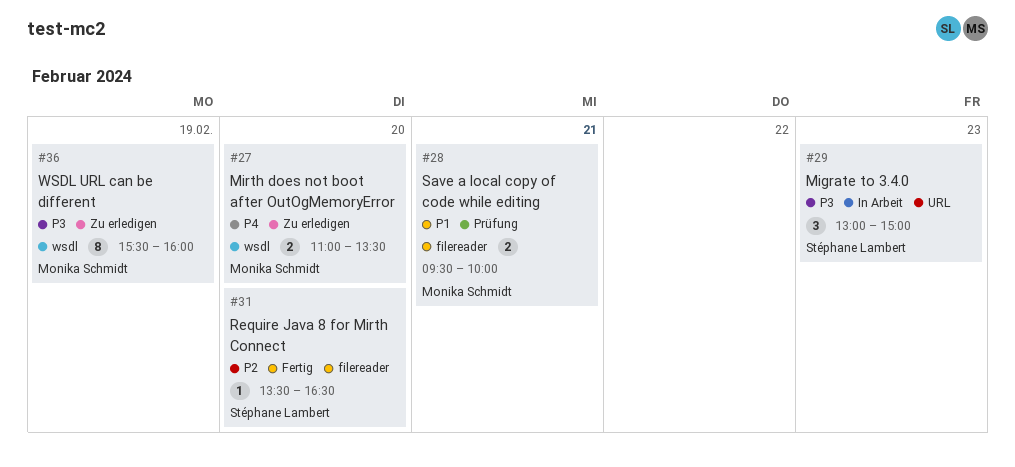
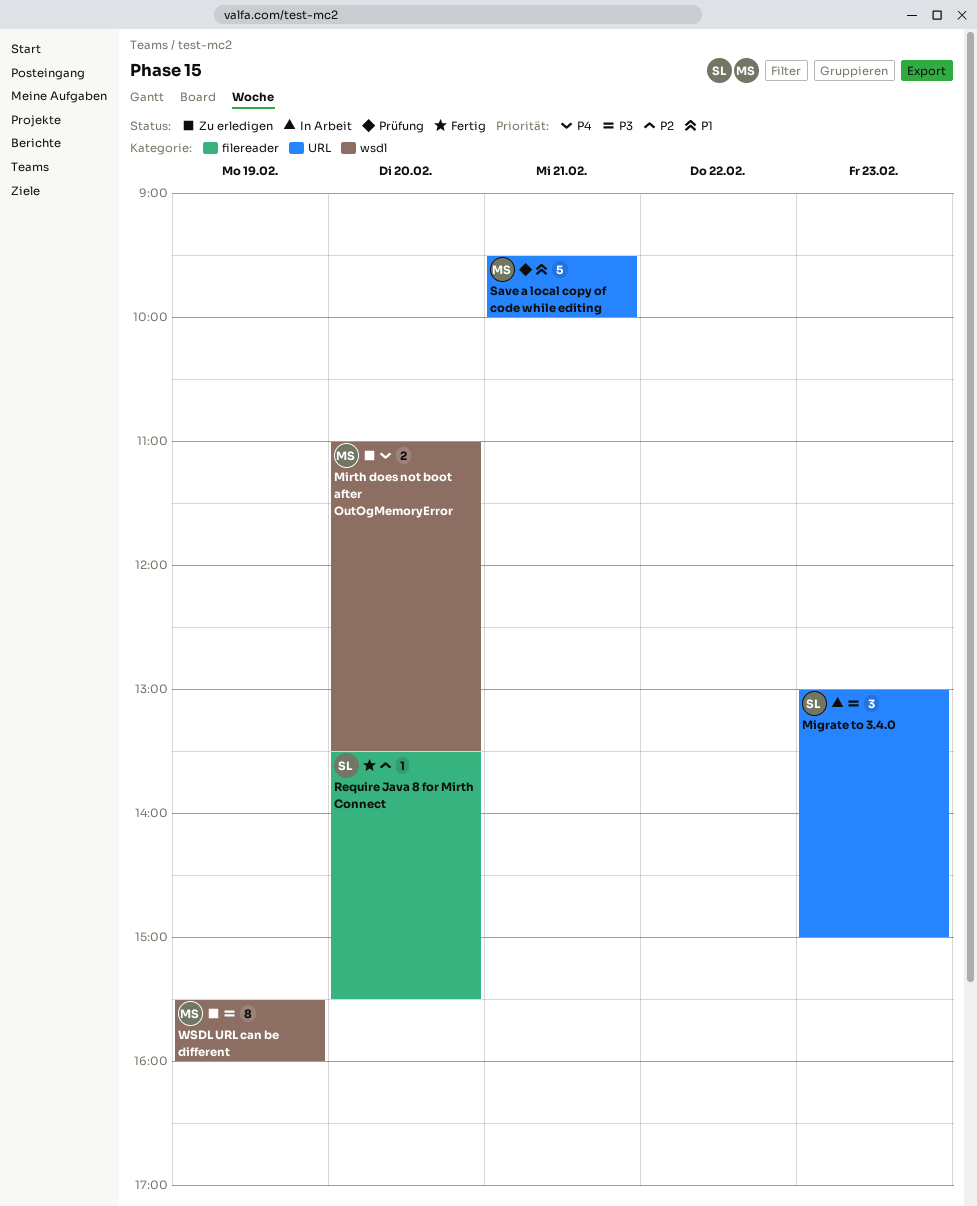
Require Java 8 for Mirth Connect, ends: 16:30 -> 15:30
Save a local copy of code while editing, label: filereader -> URL
Save a local copy of code while editing, estimate: 2 -> 5

